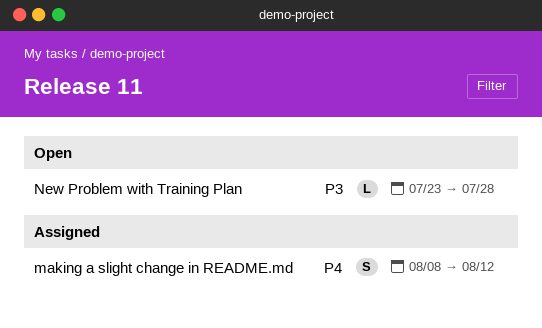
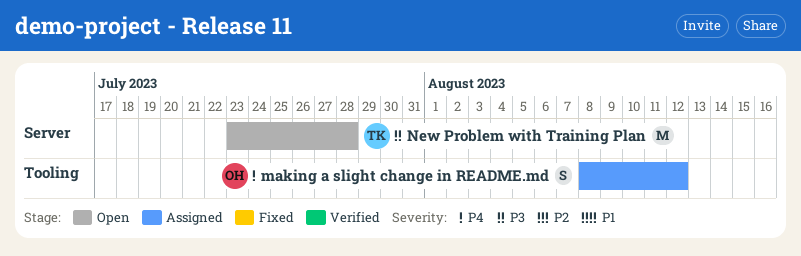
New Problem with Training Plan, estimate: L -> M

